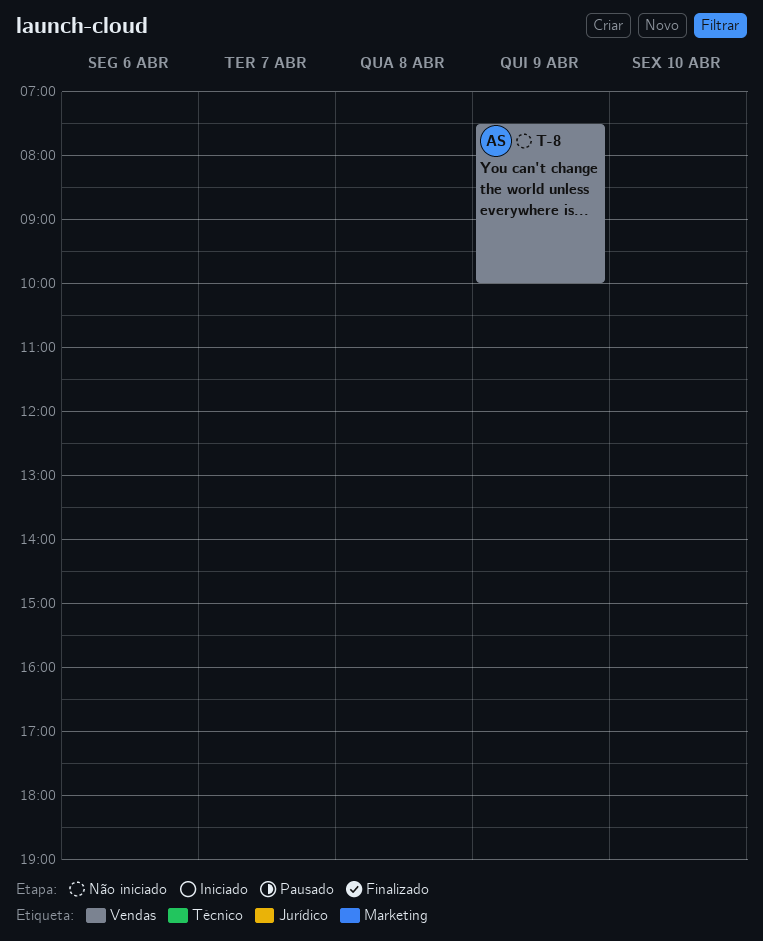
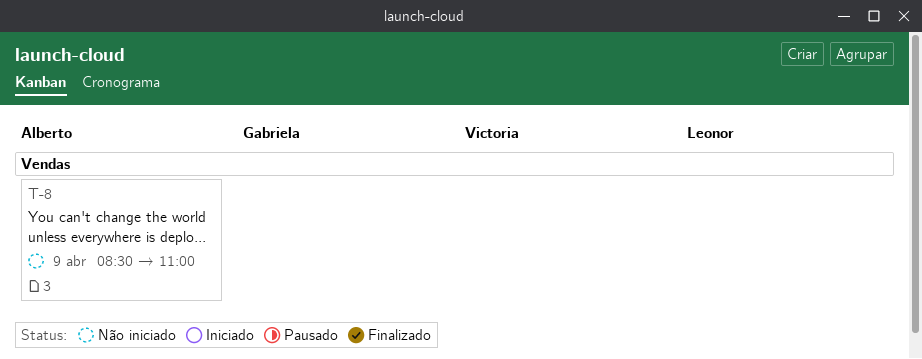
T-8, begins: 07:30 -> 08:30
T-8, ends: 10:00 -> 11:00

